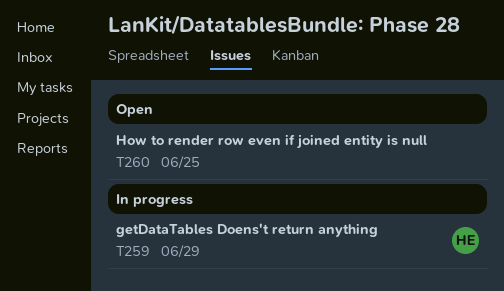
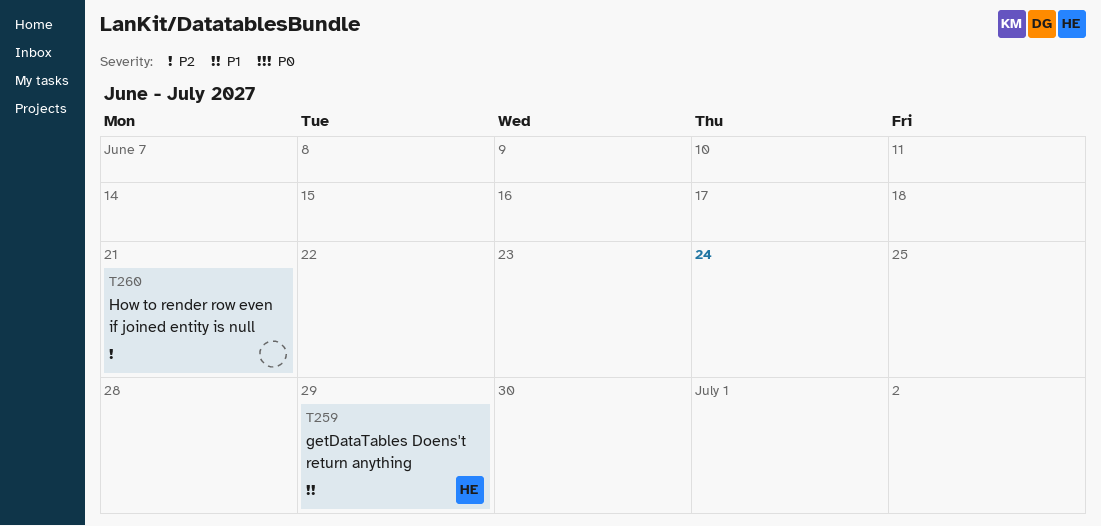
T260, due: Jun 25 -> Jun 21

